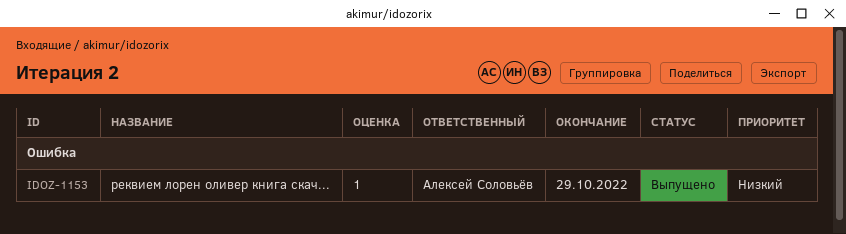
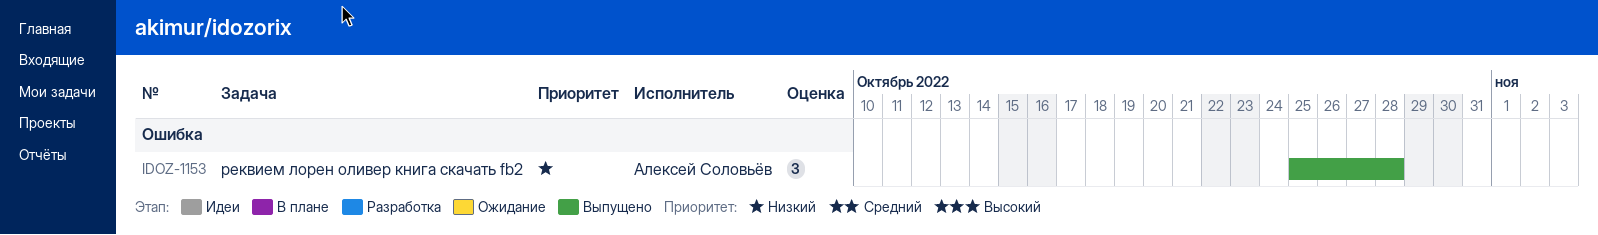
IDOZ-1153, estimate: 1 -> 3
IDOZ-1153, due: Oct 29 -> Oct 28

